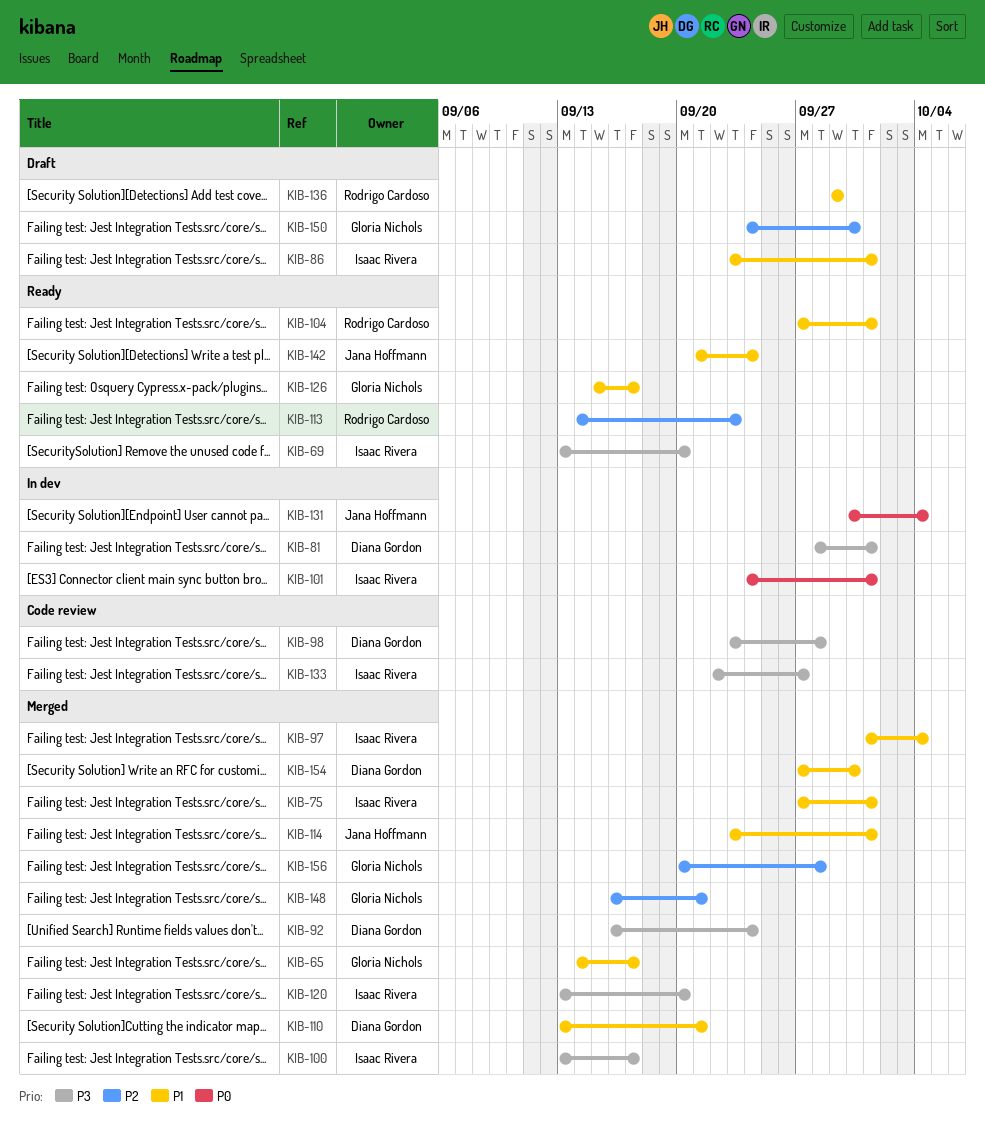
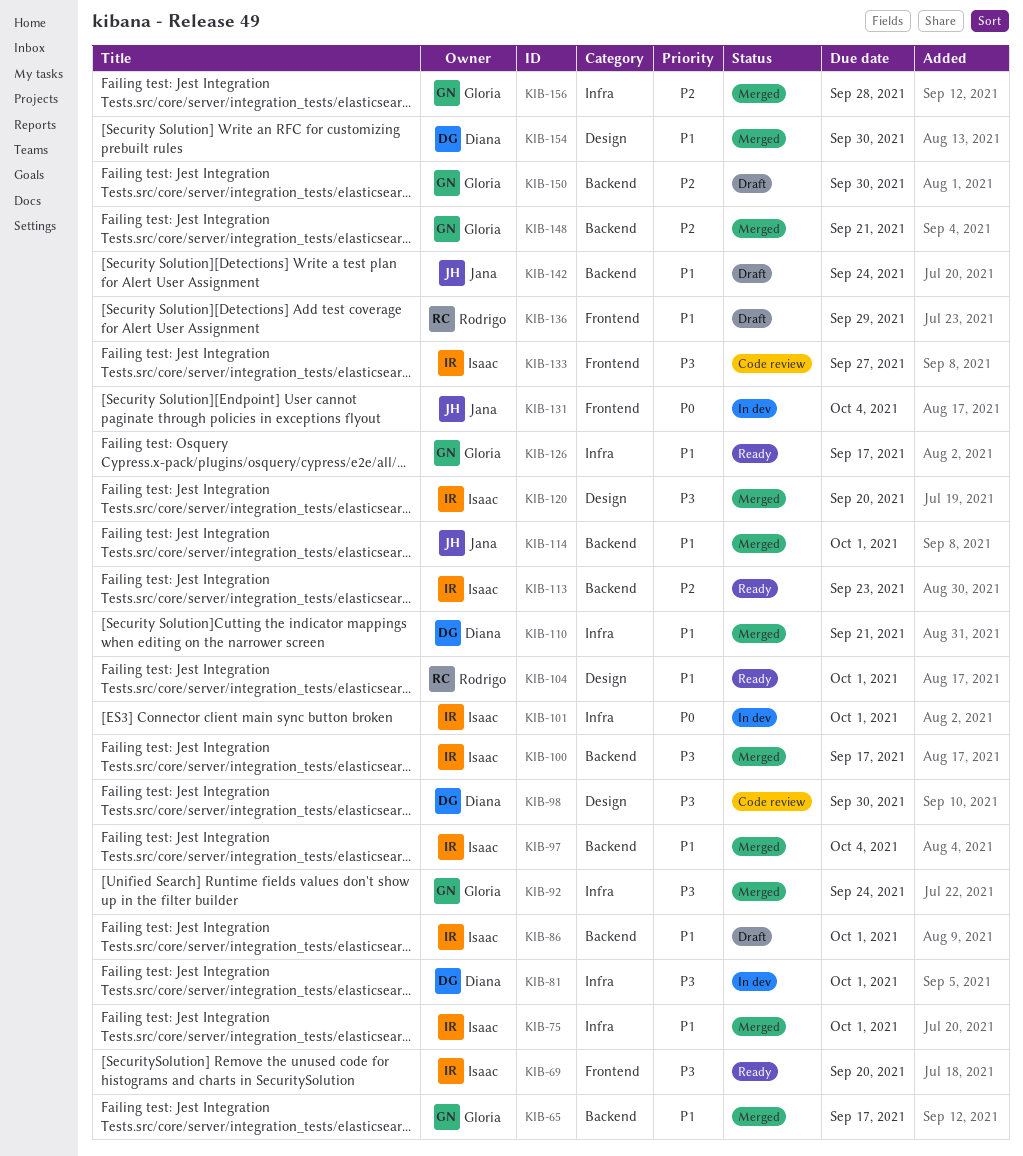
KIB-92, owner: Diana Gordon -> Gloria Nichols
KIB-98, due: Sep 28 -> Sep 30
KIB-113, owner: Rodrigo Cardoso -> Isaac Rivera
KIB-142, status: Ready -> Draft

